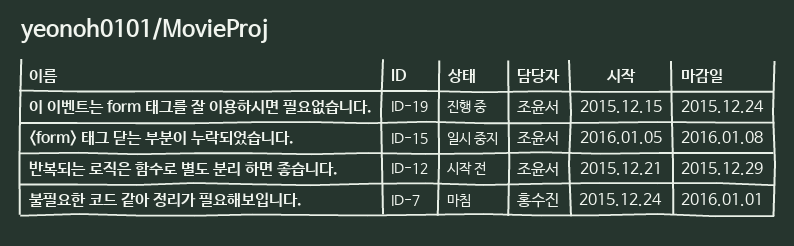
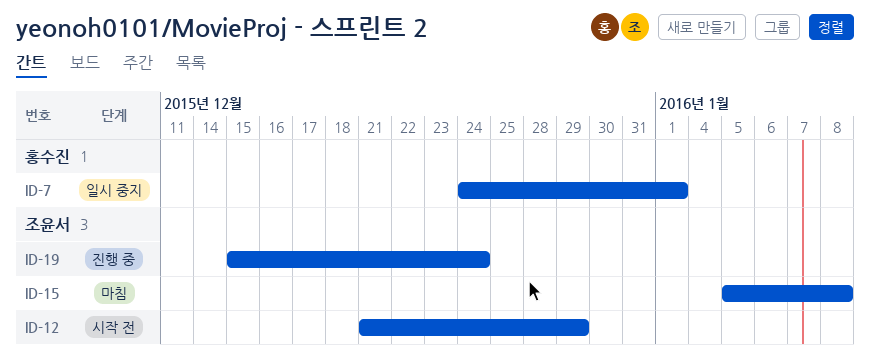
ID-7, status: 마침 -> 일시 중지
ID-15, status: 일시 중지 -> 마침

